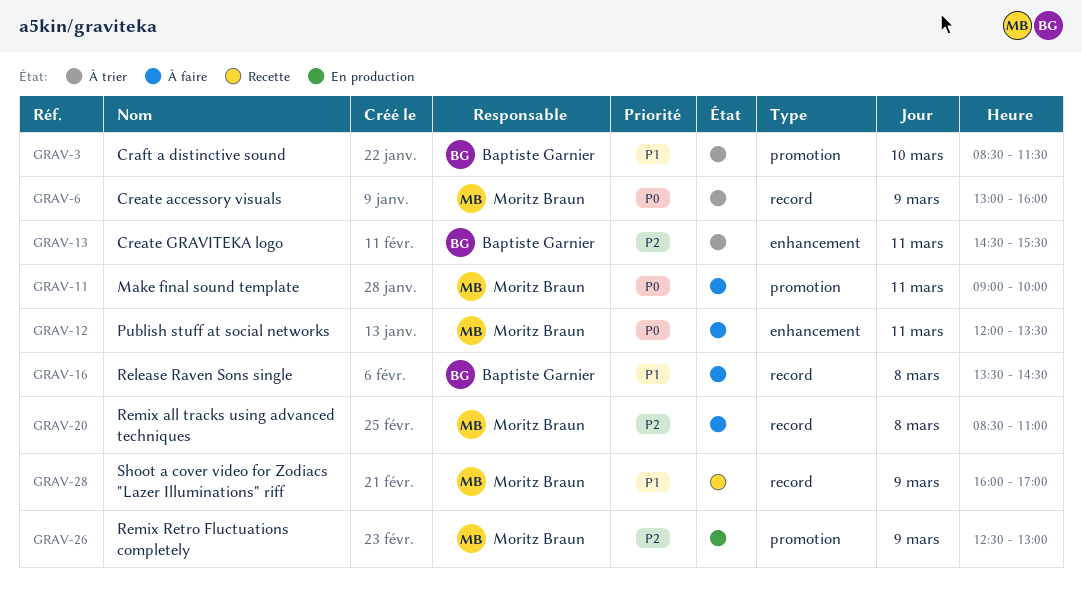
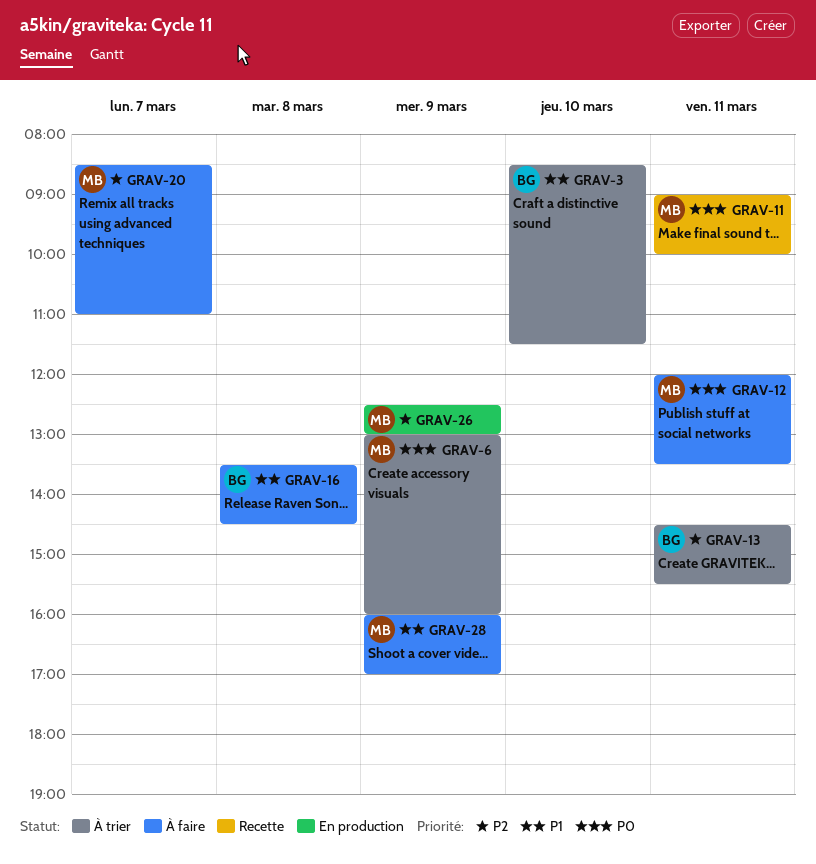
GRAV-11, status: À faire -> Recette
GRAV-20, day: Mar 8 -> Mar 7
GRAV-28, status: Recette -> À faire

